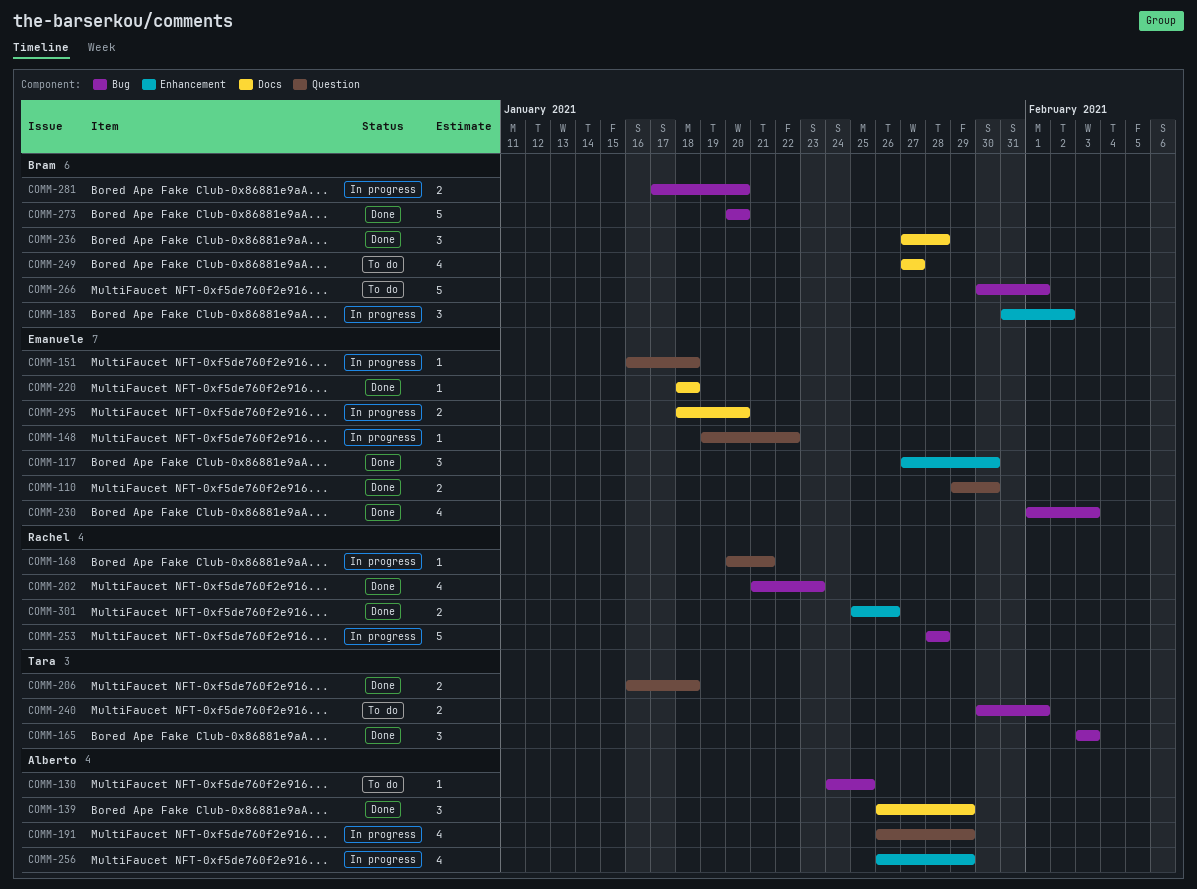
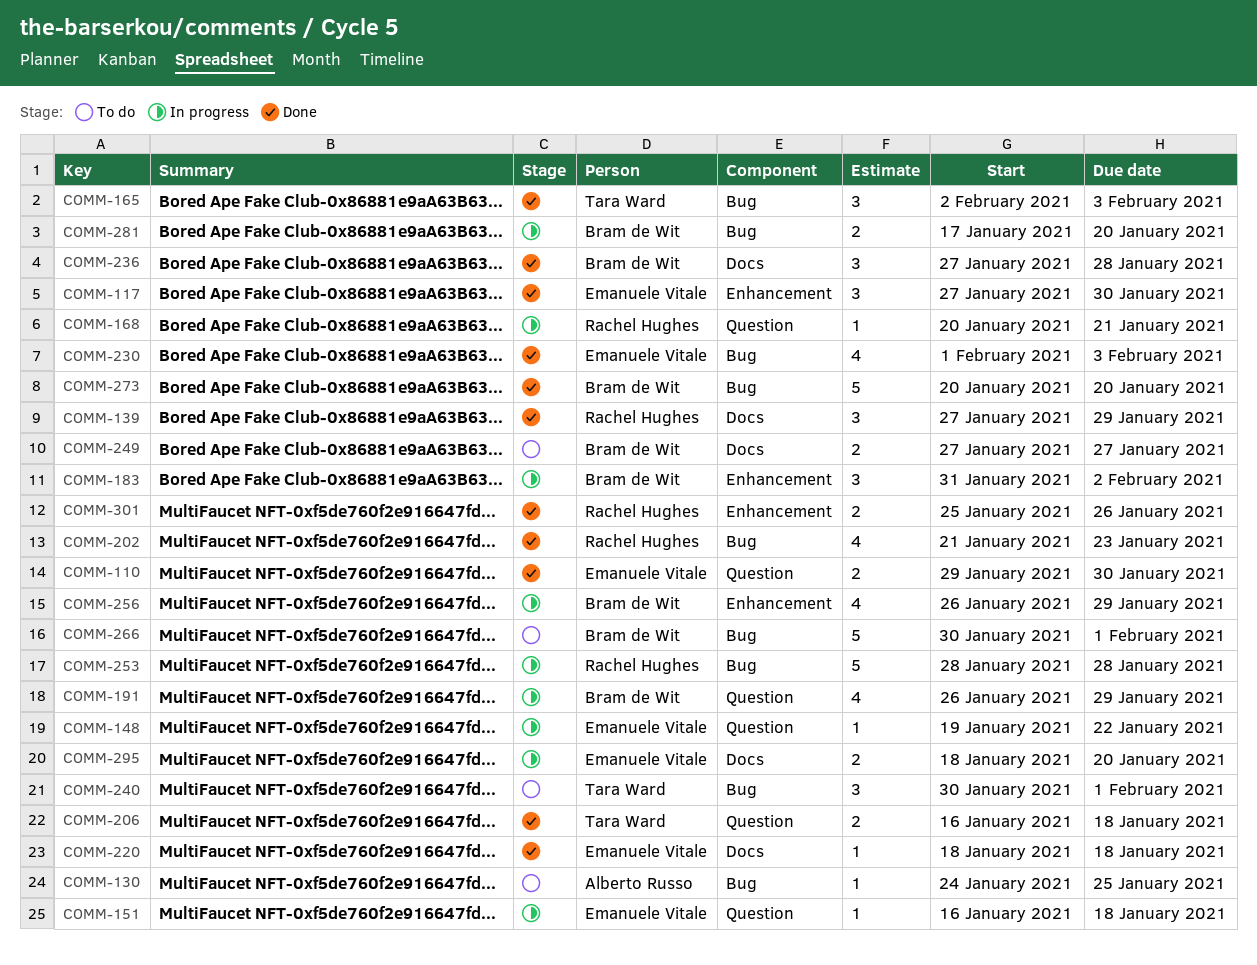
COMM-139, owner: Alberto Russo -> Rachel Hughes
COMM-139, start: Jan 26 -> Jan 27
COMM-165, start: Feb 3 -> Feb 2
COMM-191, owner: Alberto Russo -> Bram de Wit
COMM-240, estimate: 2 -> 3
COMM-249, estimate: 4 -> 2
COMM-256, owner: Alberto Russo -> Bram de Wit

